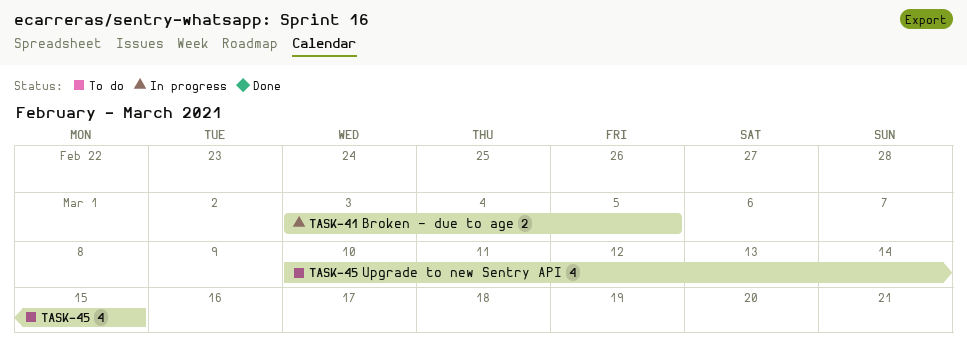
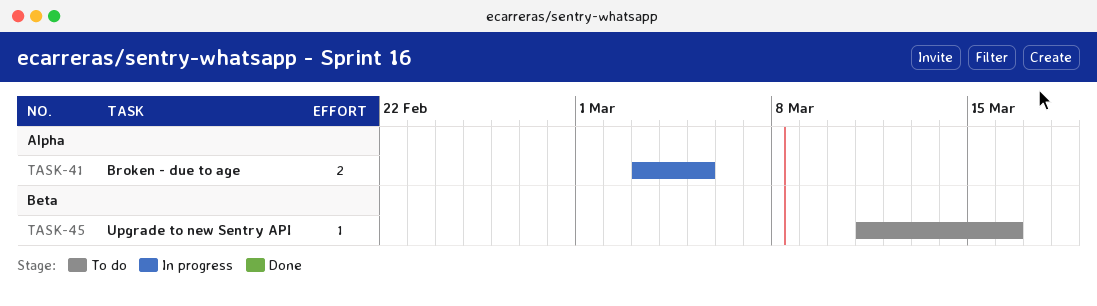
TASK-45, estimate: 4 -> 1
TASK-45, start: Mar 10 -> Mar 11
TASK-45, due: Mar 15 -> Mar 16

